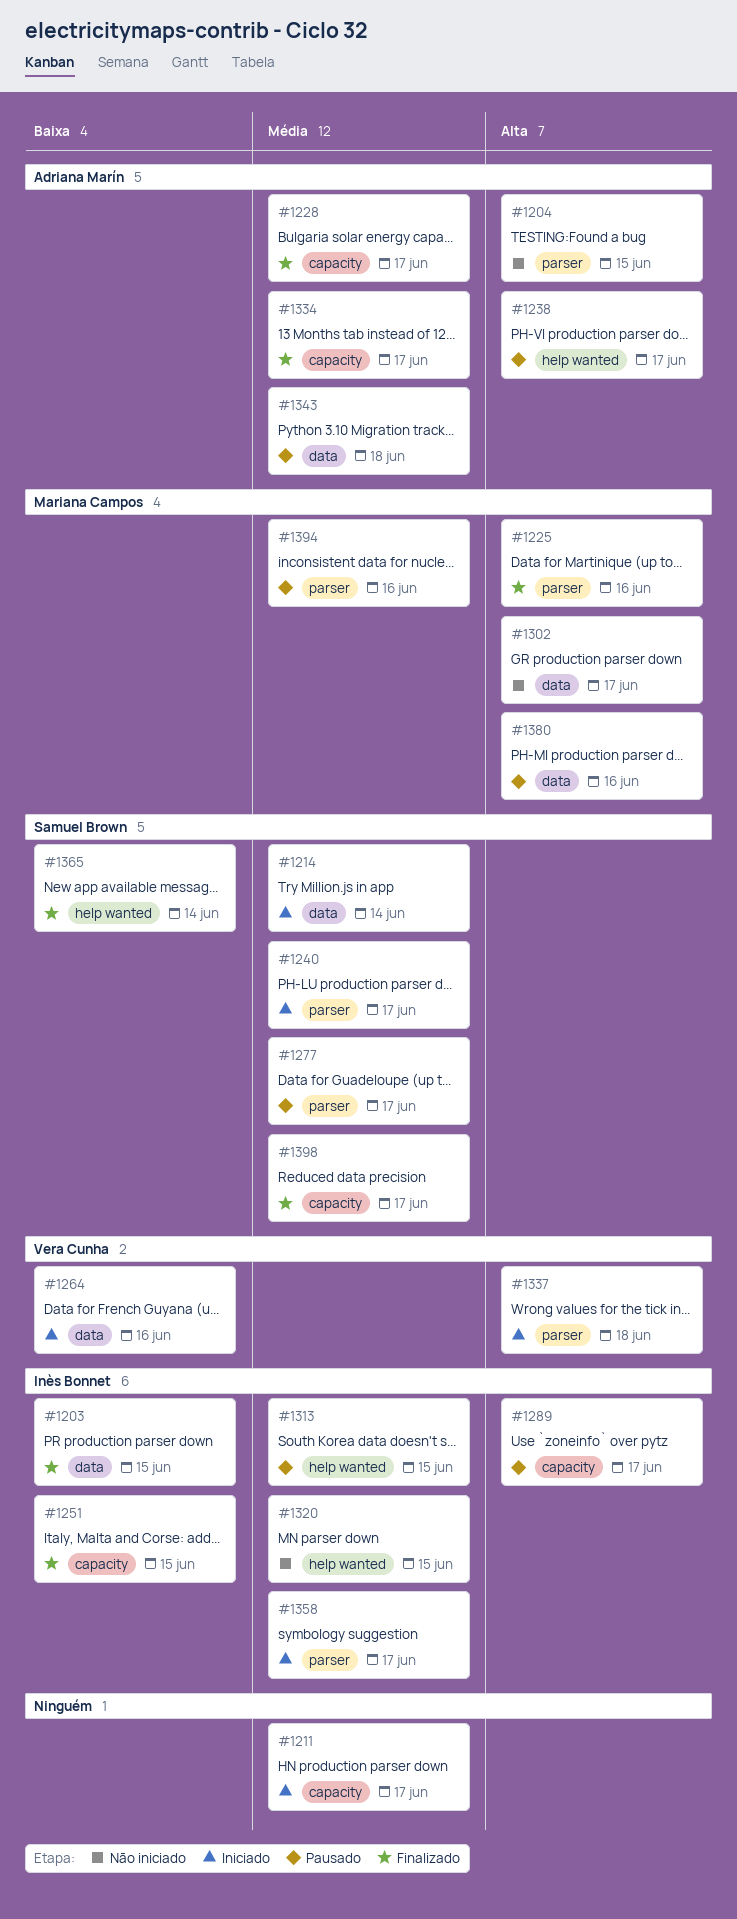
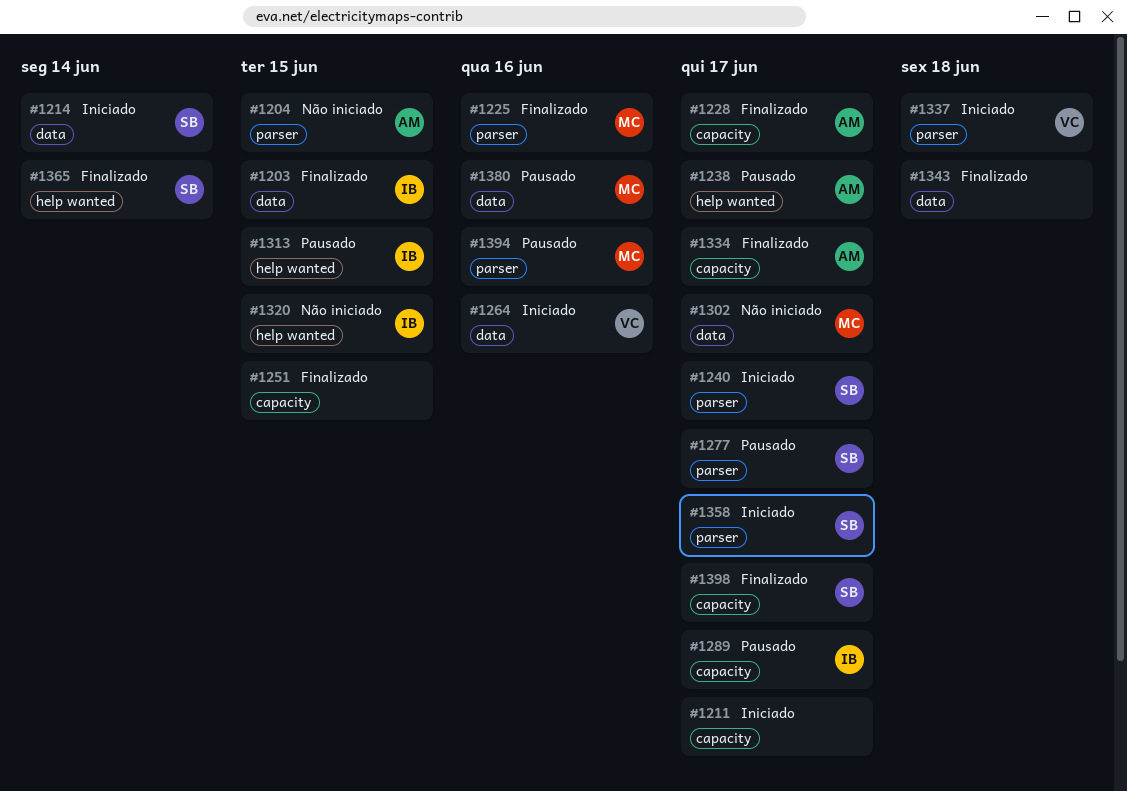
#1251, owner: Inès Bonnet -> none
#1343, status: Pausado -> Finalizado
#1343, owner: Adriana Marín -> none
#1358, owner: Inès Bonnet -> Samuel Brown

